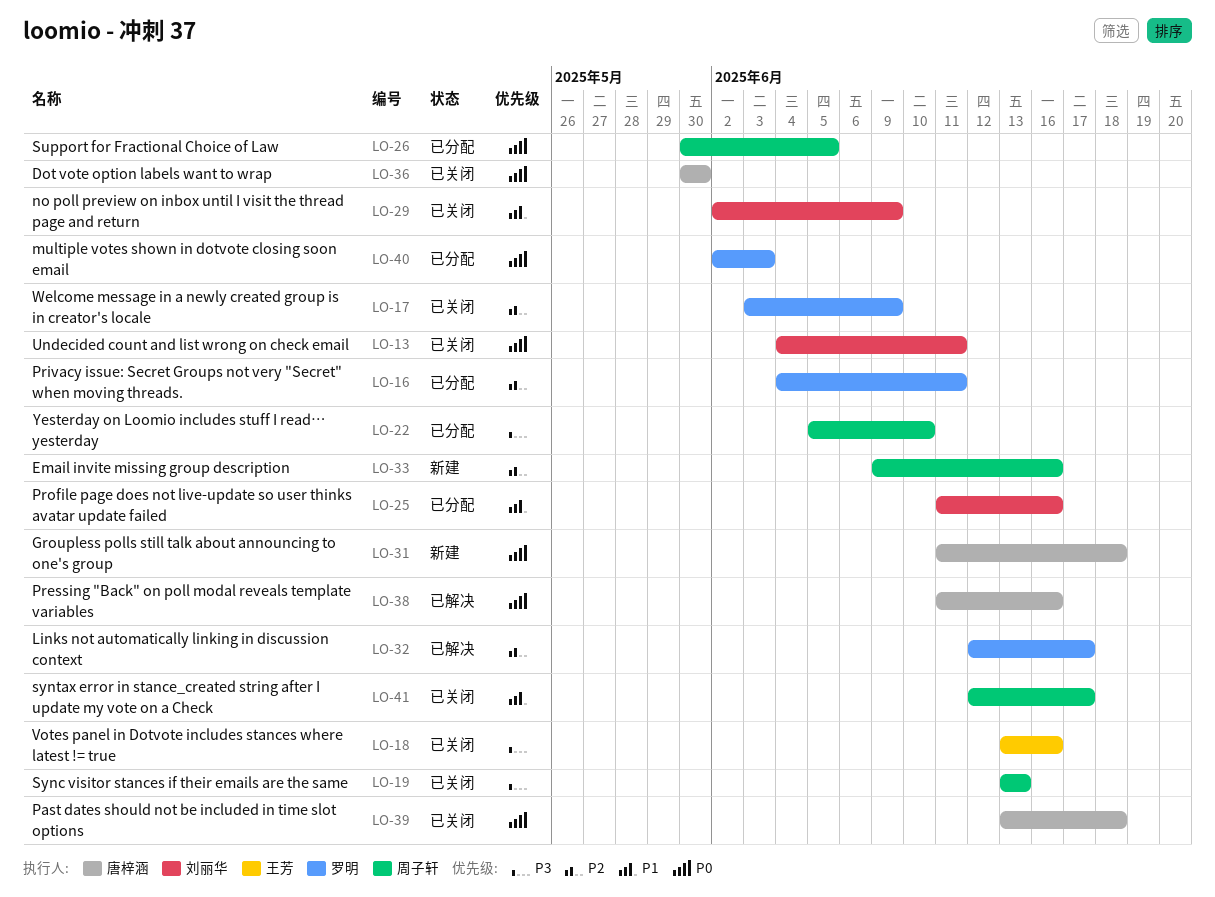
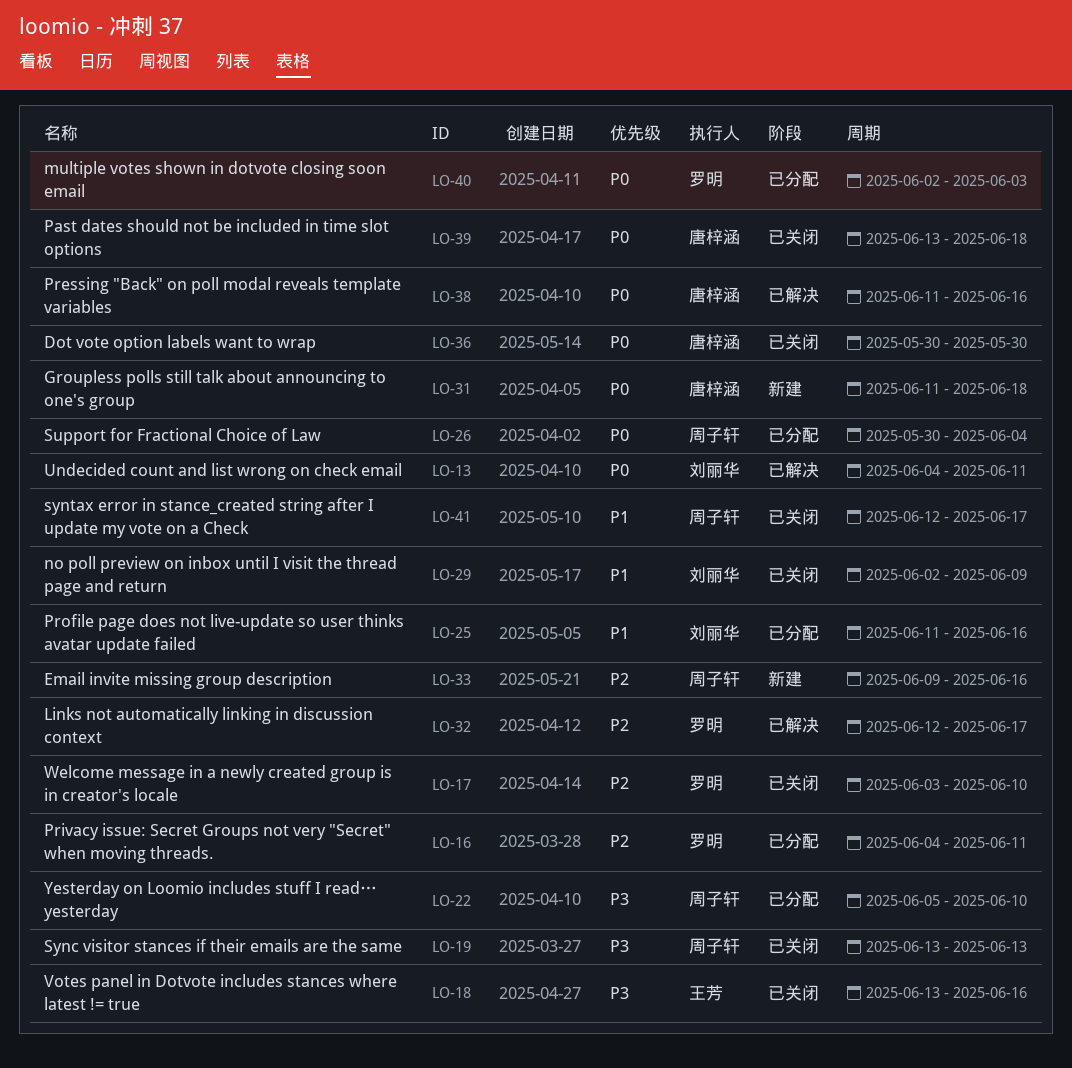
LO-13, status: 已关闭 -> 已解决
LO-17, due: Jun 9 -> Jun 10
LO-26, due: Jun 5 -> Jun 4

